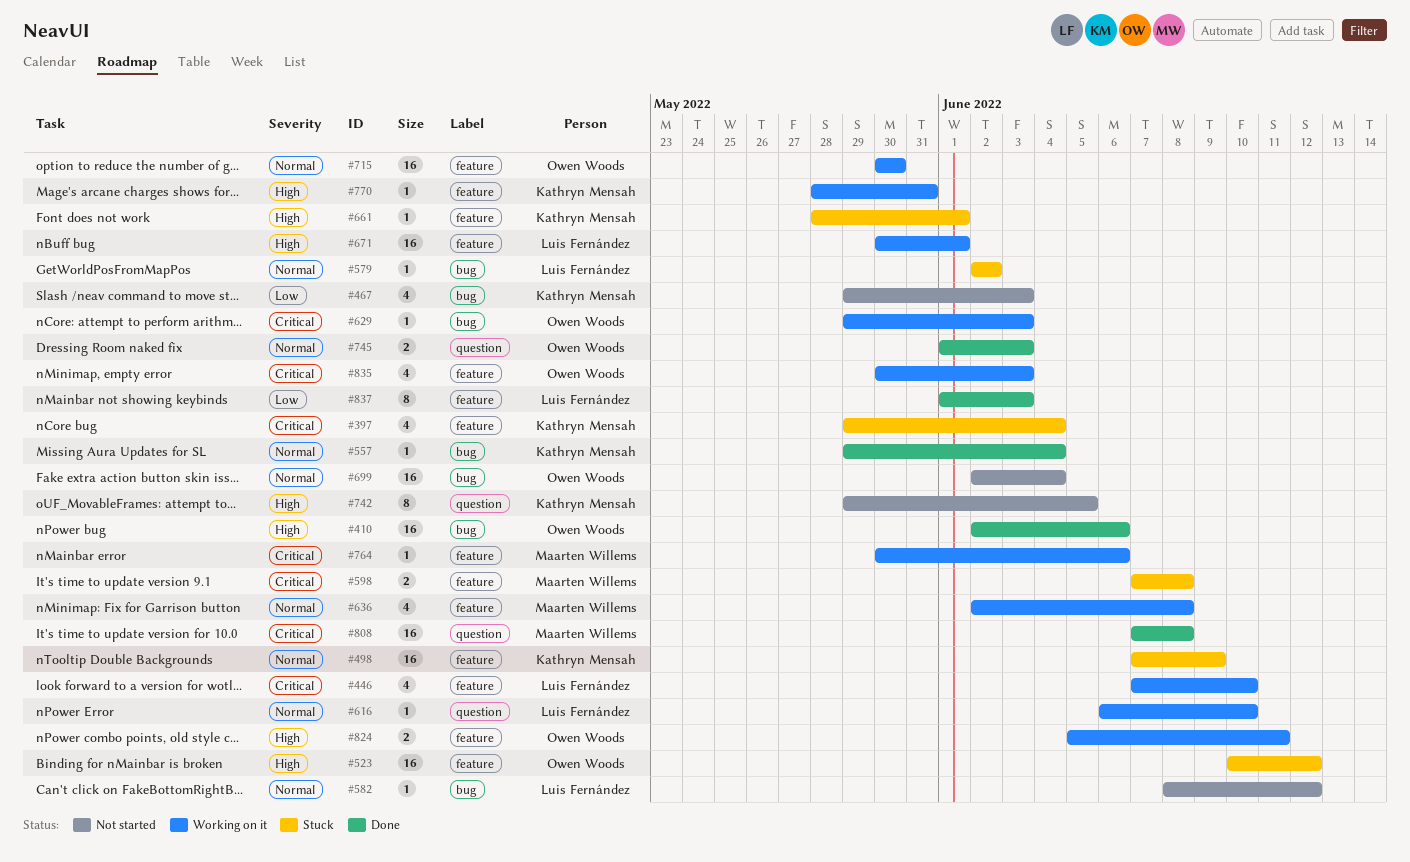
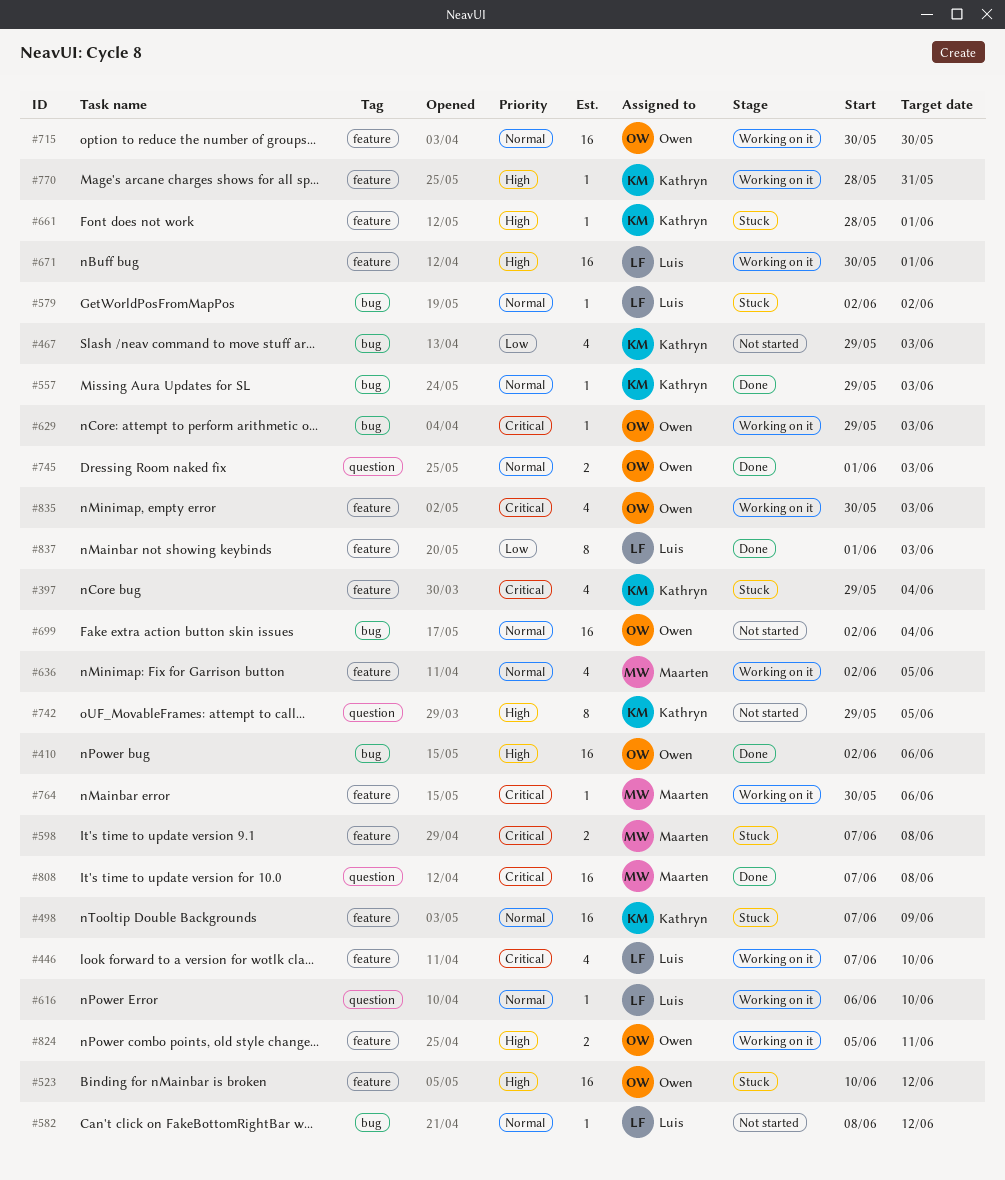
#557, due: Jun 4 -> Jun 3
#636, due: Jun 8 -> Jun 5

